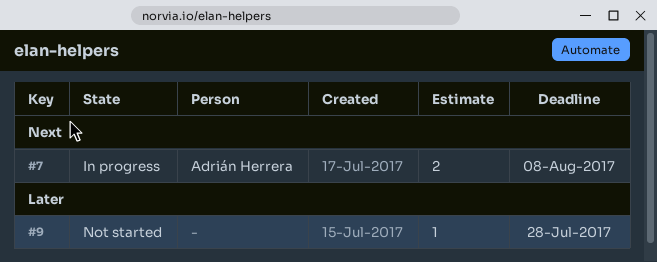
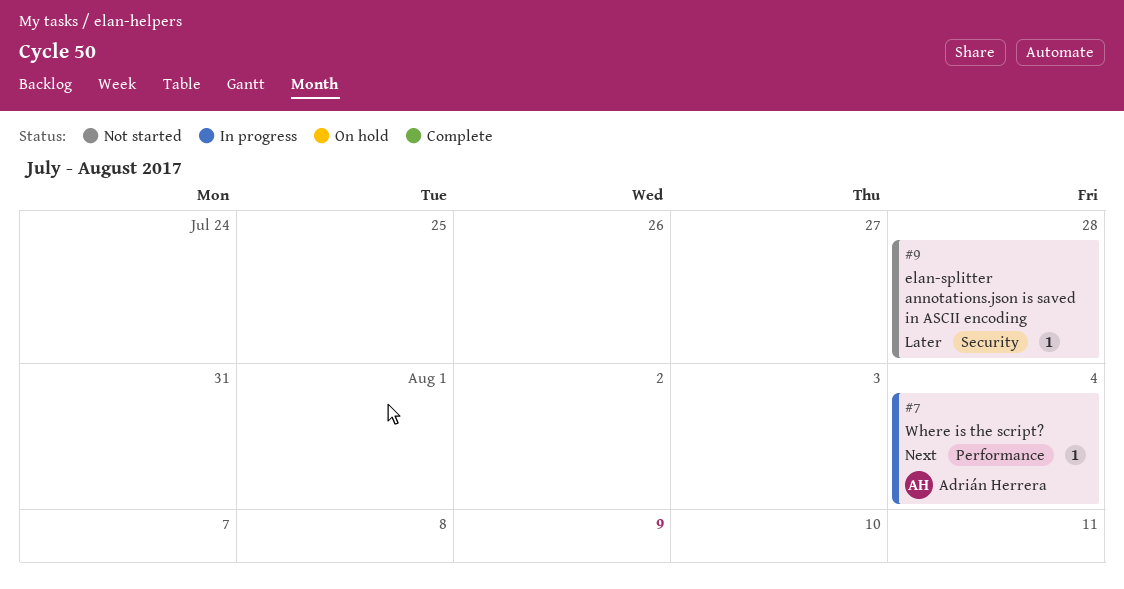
#7, estimate: 2 -> 1
#7, due: Aug 8 -> Aug 4

